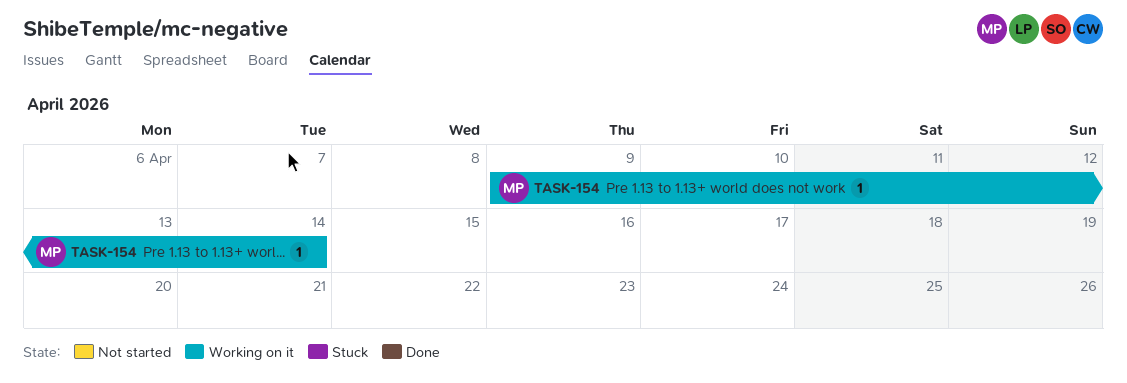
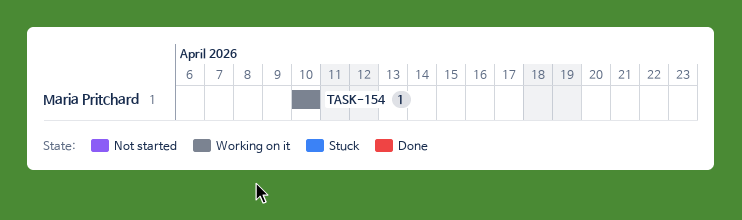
TASK-154, start: Apr 9 -> Apr 10
TASK-154, due: Apr 14 -> Apr 10

